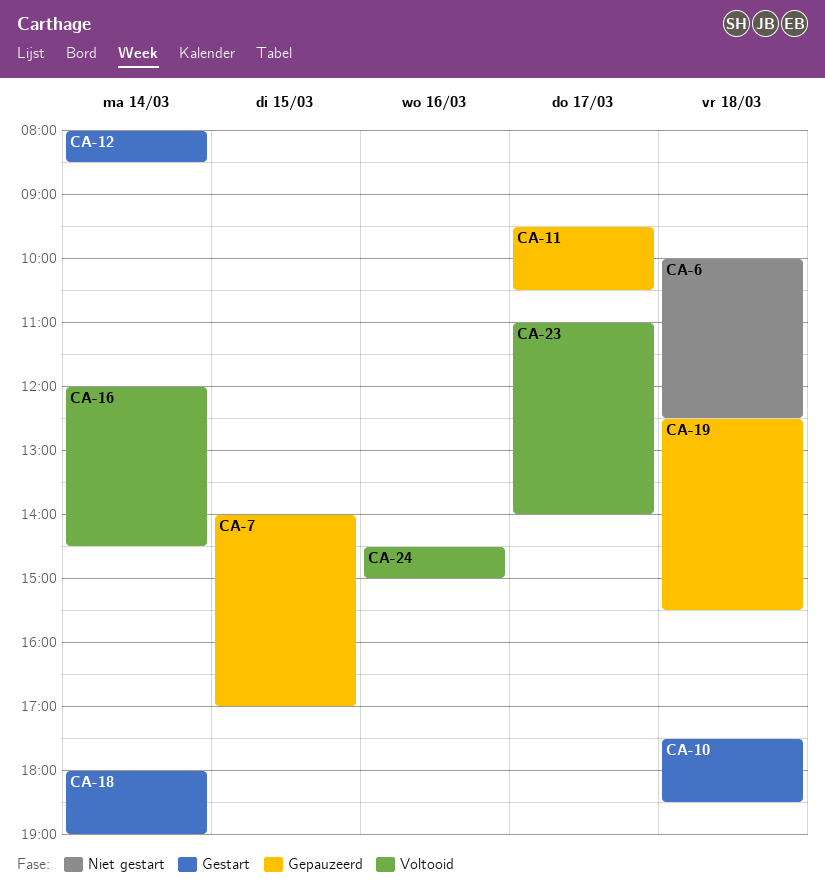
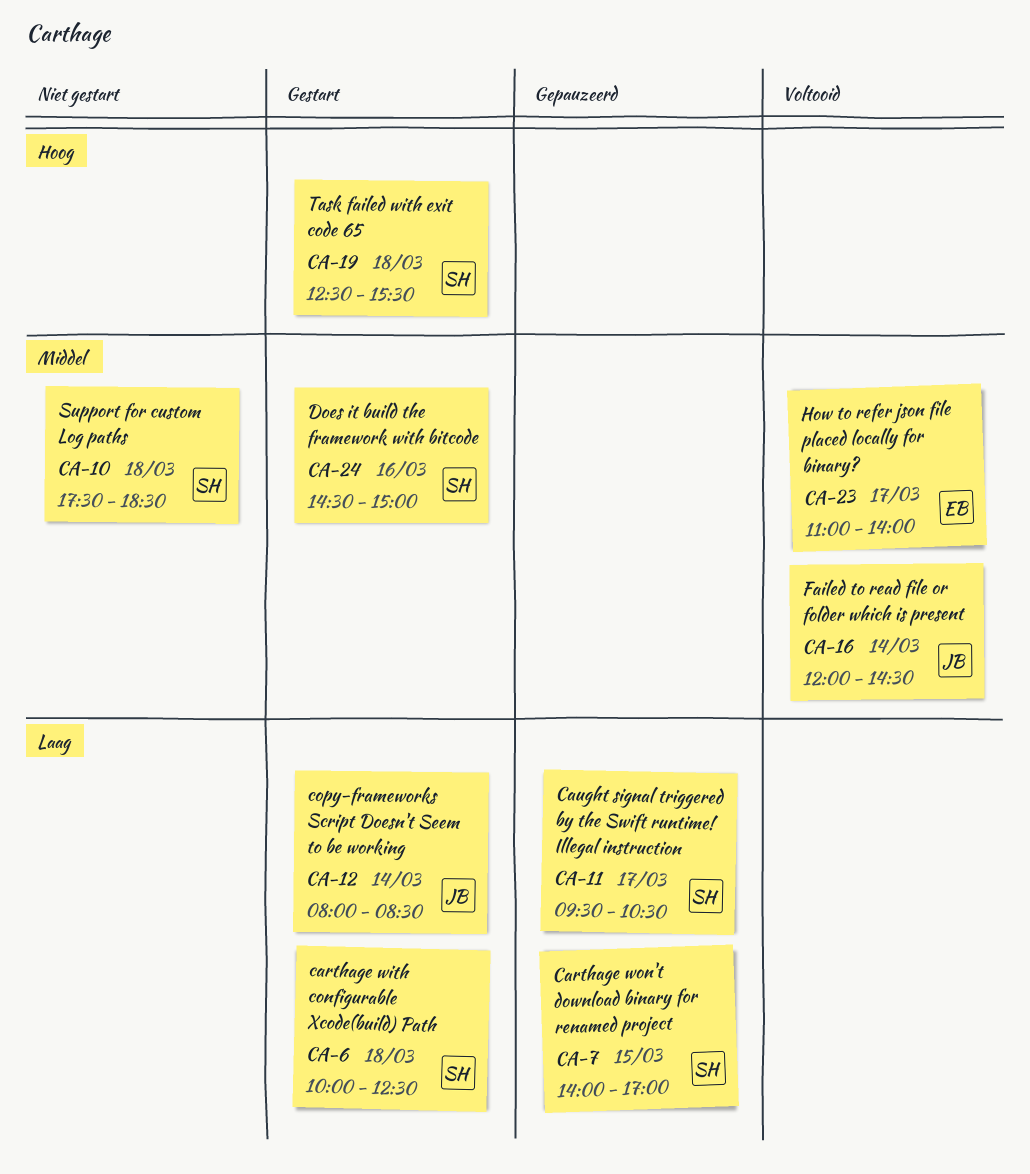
CA-6, status: Niet gestart -> Gestart
CA-10, status: Gestart -> Niet gestart
CA-18: present -> none
CA-19, status: Gepauzeerd -> Gestart
CA-24, status: Voltooid -> Gestart

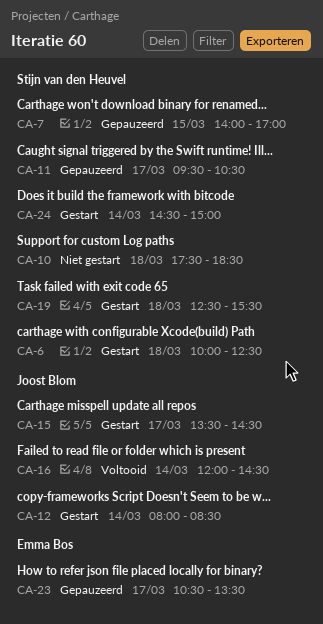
CA-15: none -> present
CA-23, status: Voltooid -> Gepauzeerd
CA-23, begins: 11:00 -> 10:30
CA-23, ends: 14:00 -> 13:30
CA-24, day: Mar 16 -> Mar 14

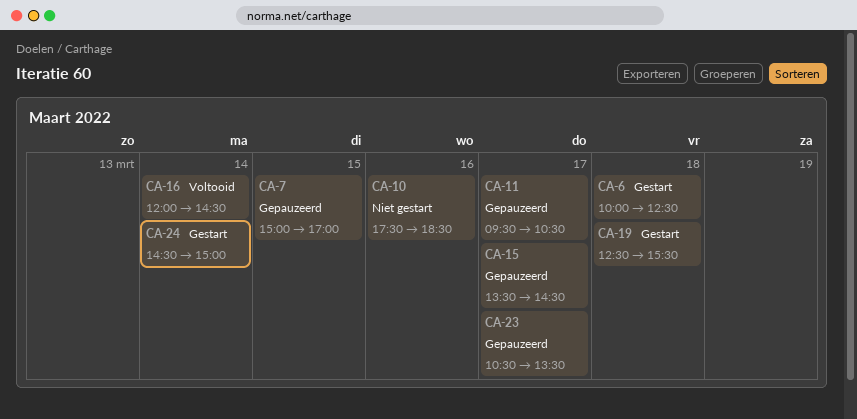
CA-7, begins: 14:00 -> 15:00
CA-10, day: Mar 18 -> Mar 16
CA-12: present -> none
CA-15, status: Gestart -> Gepauzeerd

